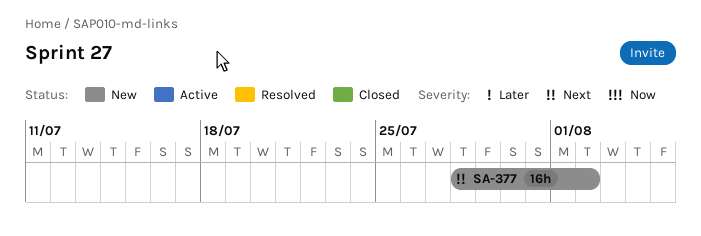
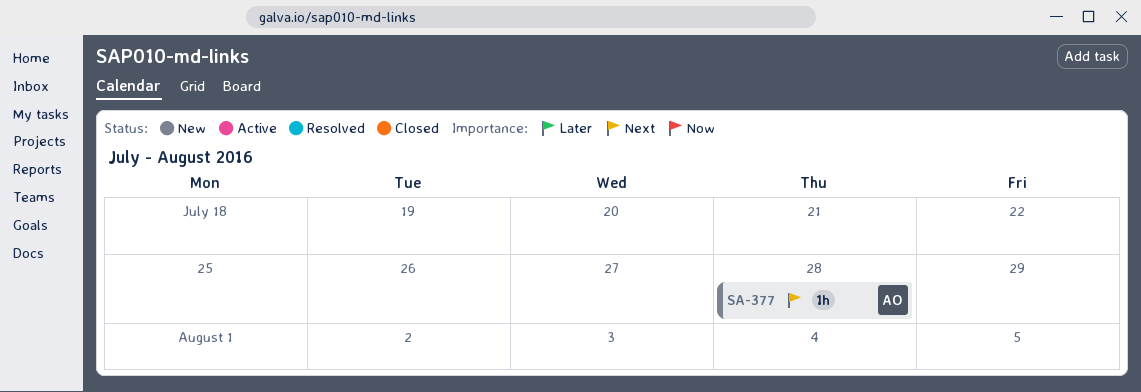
SA-377, estimate: 16h -> 1h
SA-377, due: Aug 2 -> Jul 28

